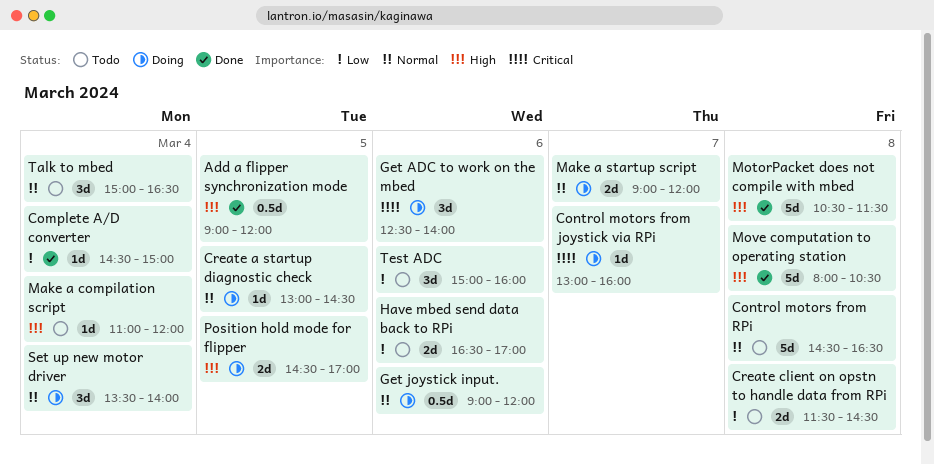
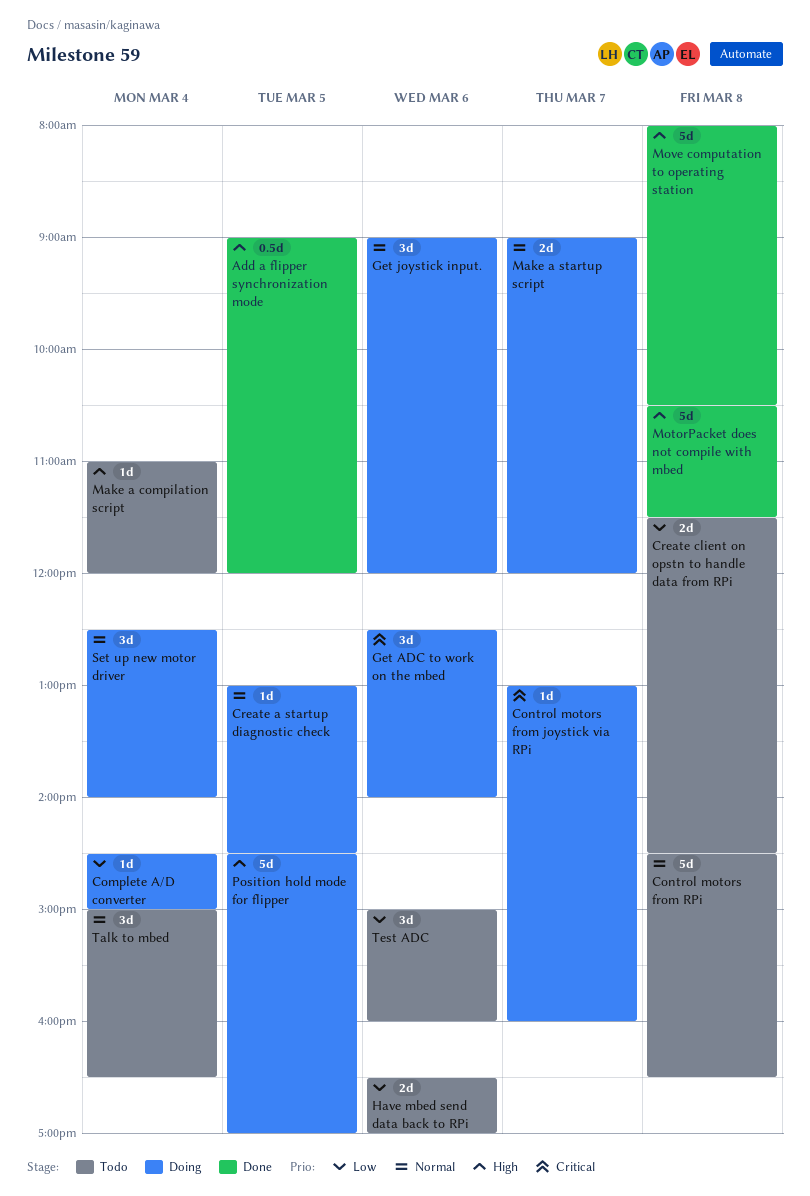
Complete A/D converter, status: Done -> Doing
Get joystick input., estimate: 0.5d -> 3d
Position hold mode for flipper, estimate: 2d -> 5d
Set up new motor driver, begins: 13:30 -> 12:30

